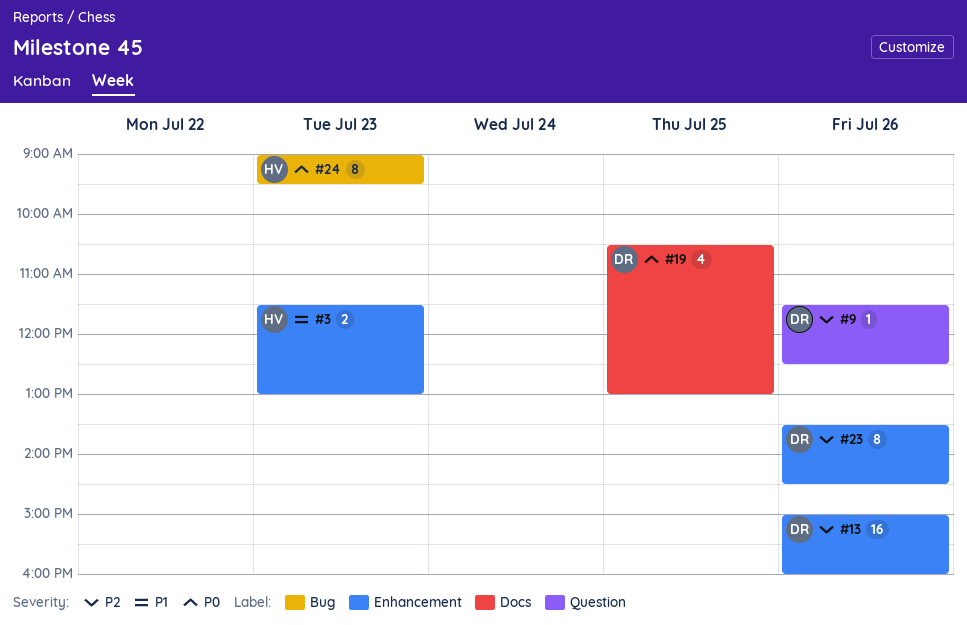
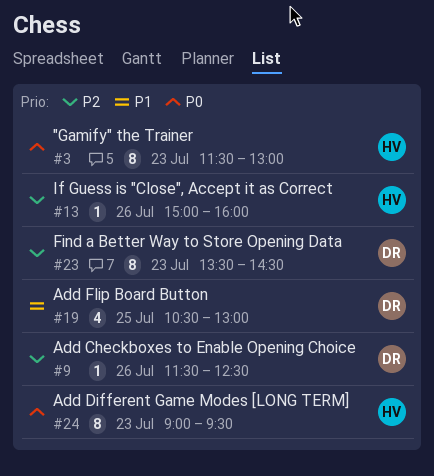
#3, priority: P1 -> P0
#3, estimate: 2 -> 8
#13, owner: DR -> HV
#13, estimate: 16 -> 1
#19, priority: P0 -> P1
#23, day: Jul 26 -> Jul 23

